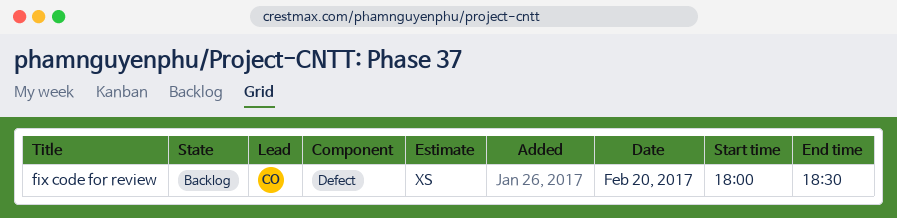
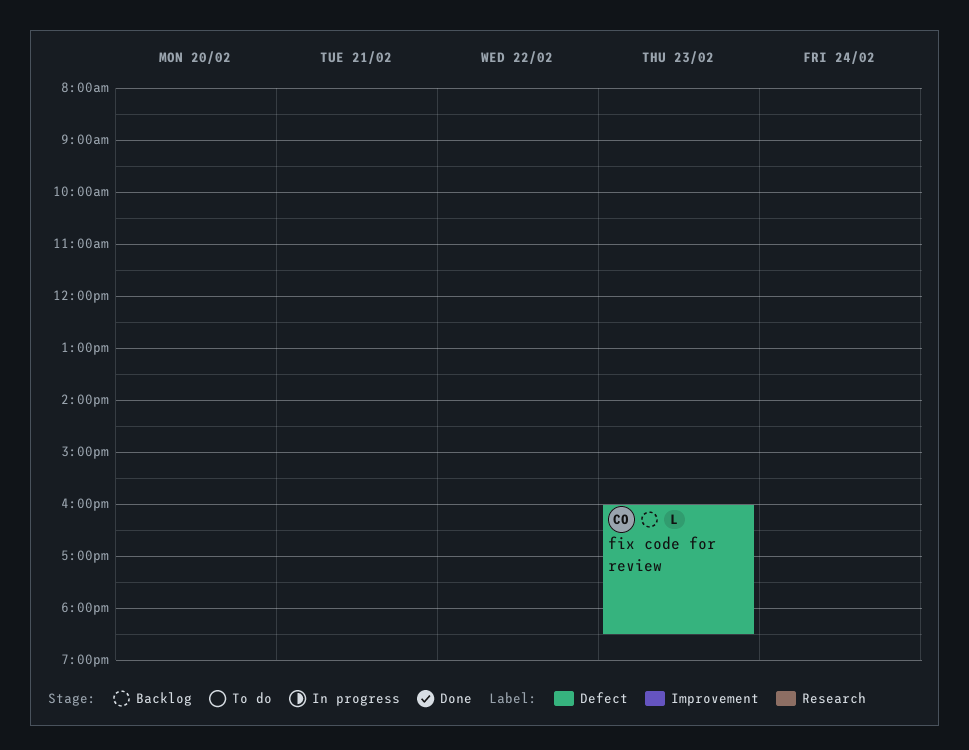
fix code for review, estimate: XS -> L
fix code for review, day: Feb 20 -> Feb 23
fix code for review, begins: 18:00 -> 16:00

